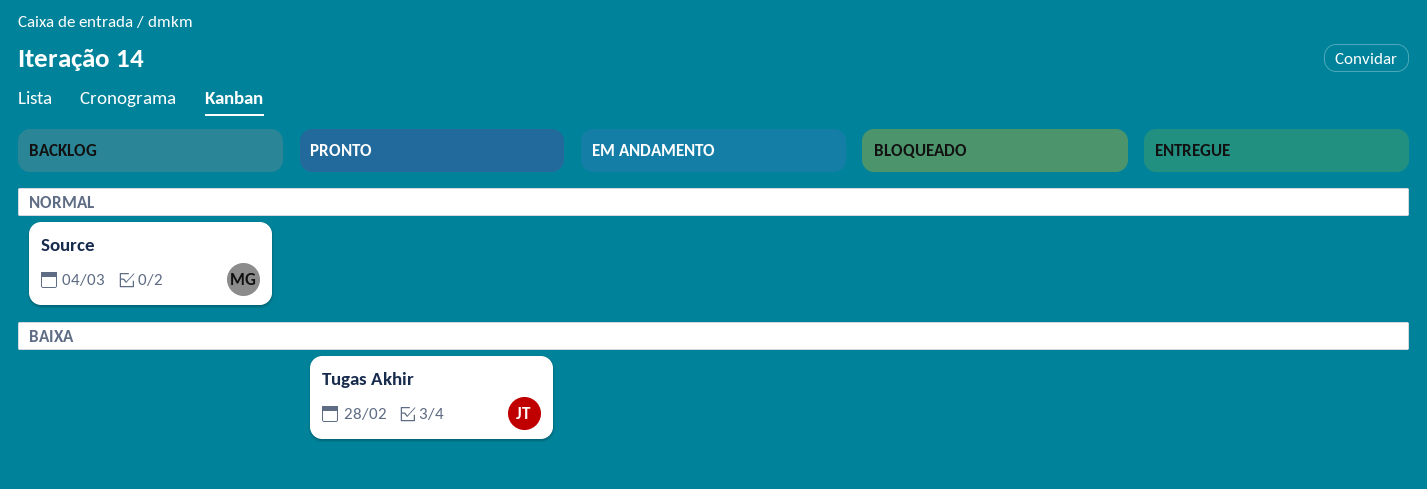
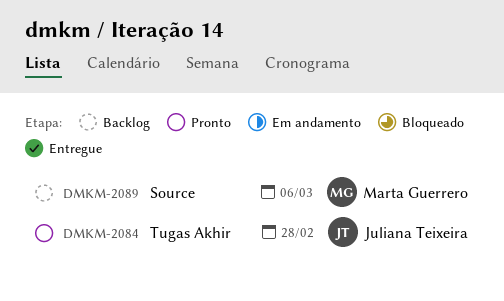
Source, due: Mar 4 -> Mar 6

